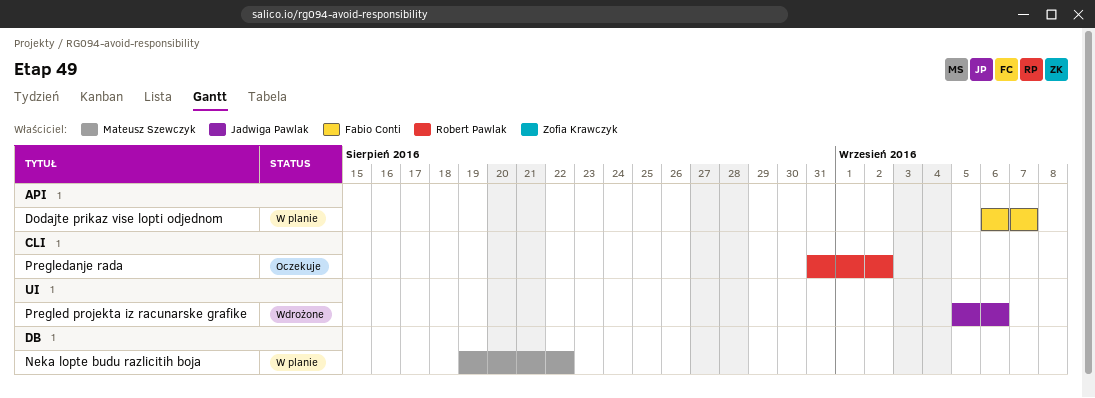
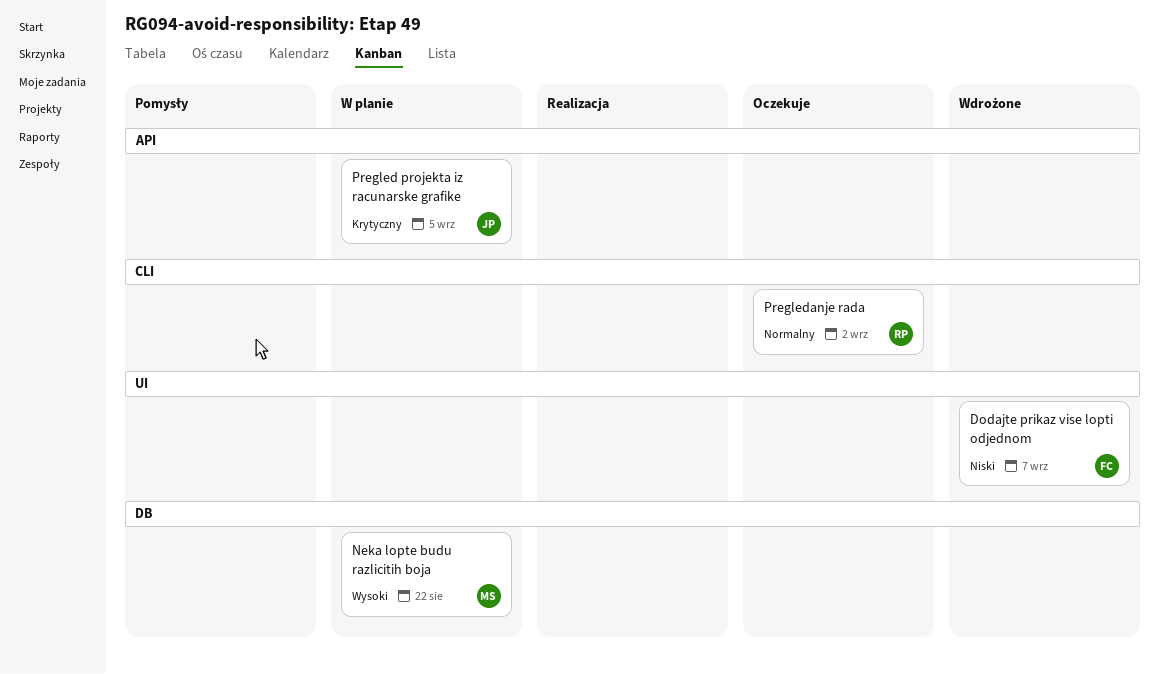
Dodajte prikaz vise lopti odjednom, status: W planie -> Wdrożone
Dodajte prikaz vise lopti odjednom, label: API -> UI
Pregled projekta iz racunarske grafike, status: Wdrożone -> W planie
Pregled projekta iz racunarske grafike, label: UI -> API
Pregled projekta iz racunarske grafike, due: Sep 6 -> Sep 5

